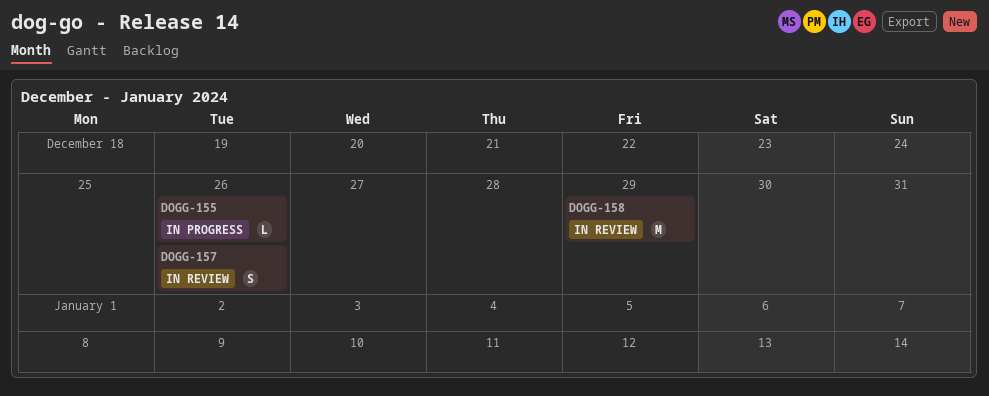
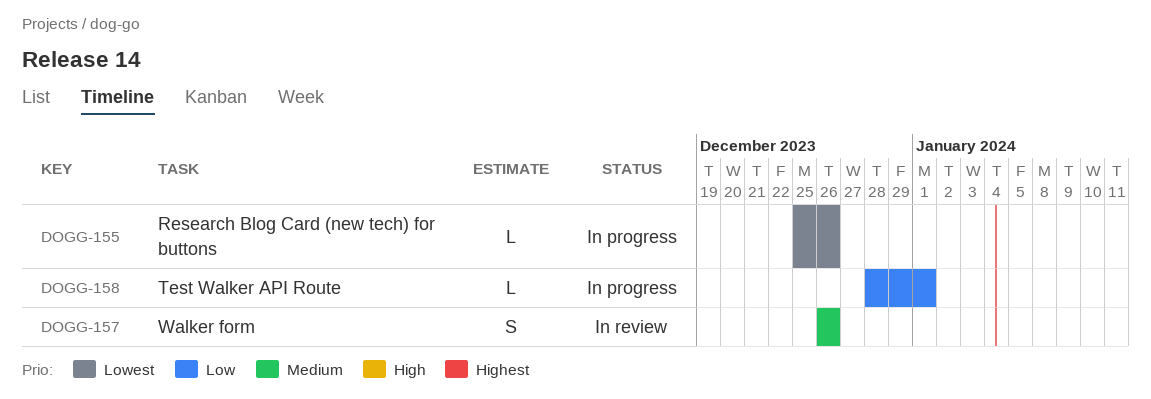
DOGG-158, status: In review -> In progress
DOGG-158, estimate: M -> L
DOGG-158, due: Dec 29 -> Jan 1

